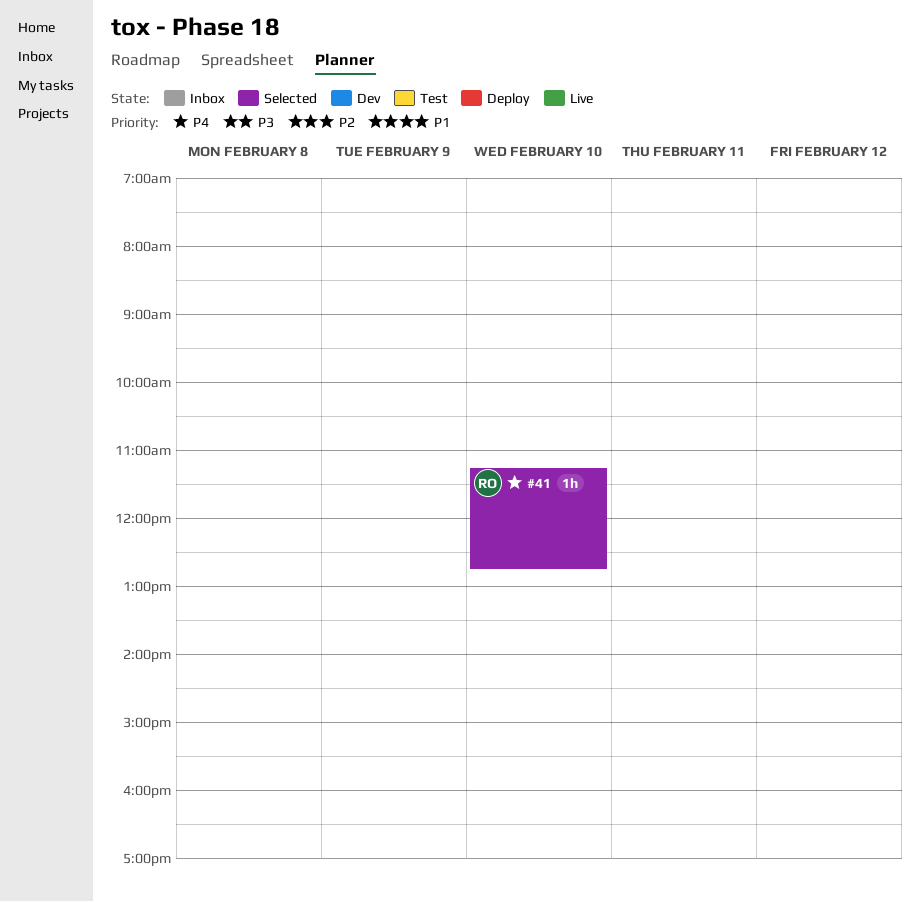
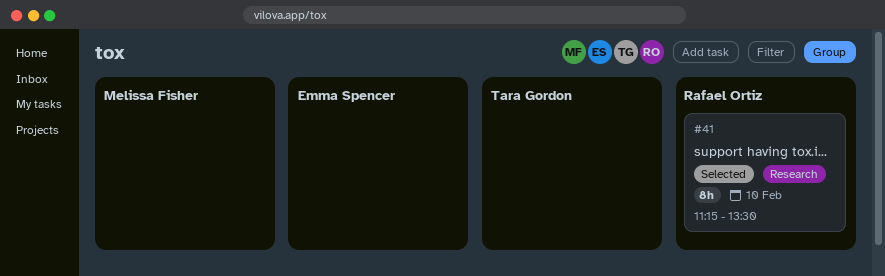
#41, estimate: 1h -> 8h
#41, ends: 12:45 -> 13:30

